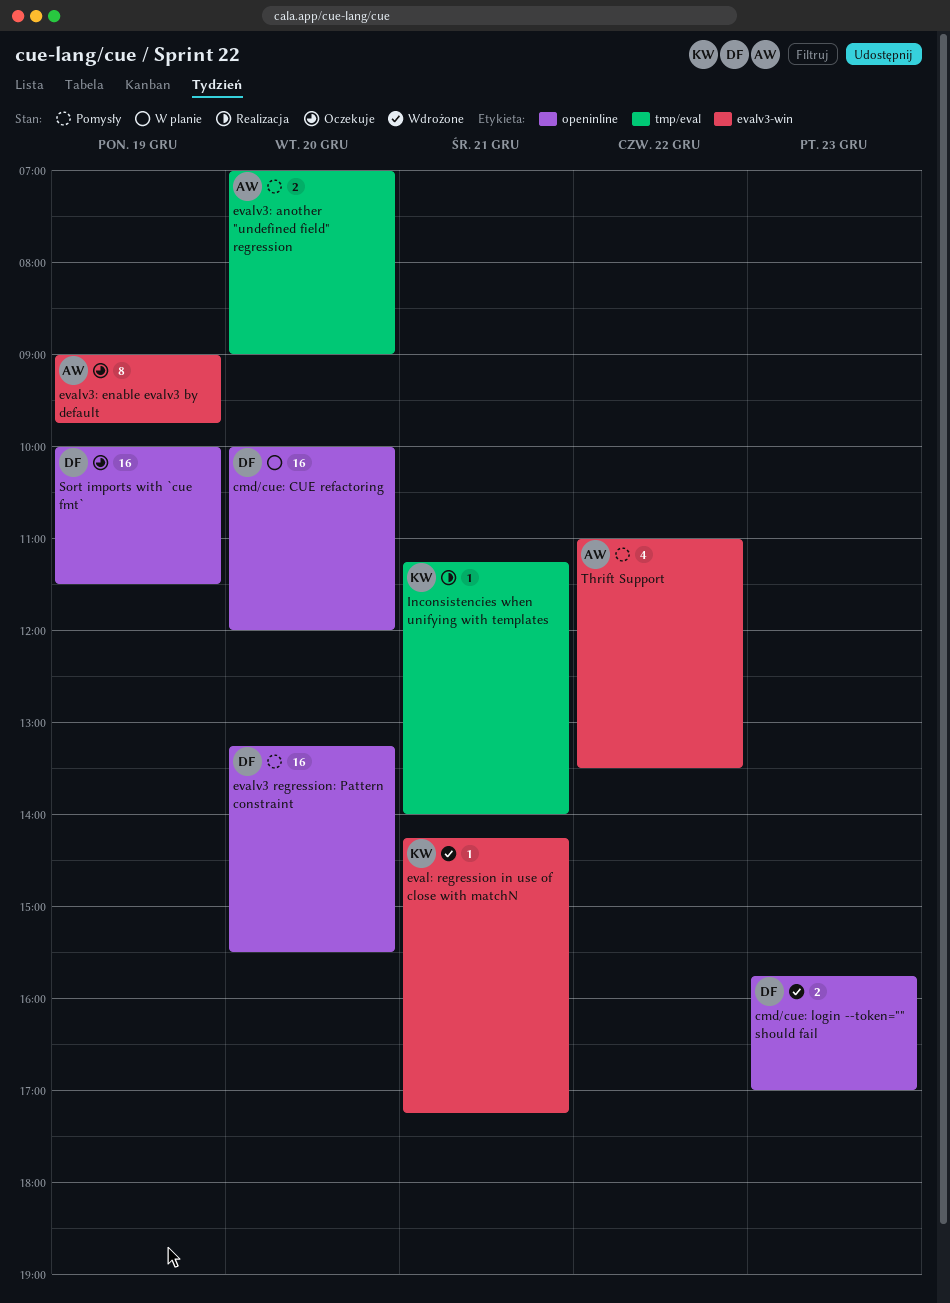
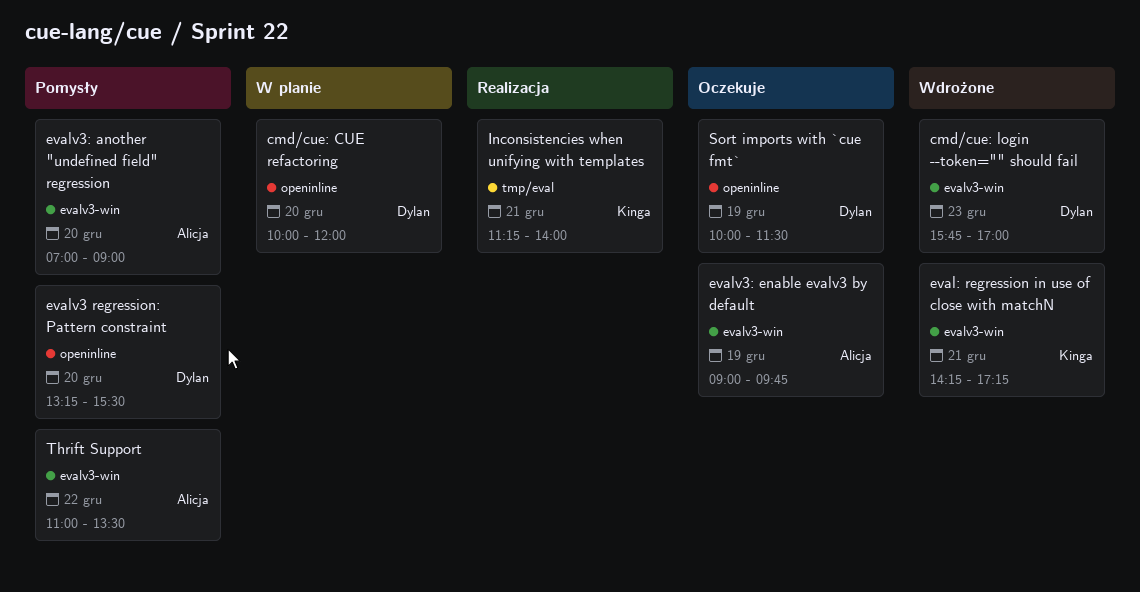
cmd/cue: login --token="" should fail, label: openinline -> evalv3-win
evalv3: another "undefined field" regression, label: tmp/eval -> evalv3-win

